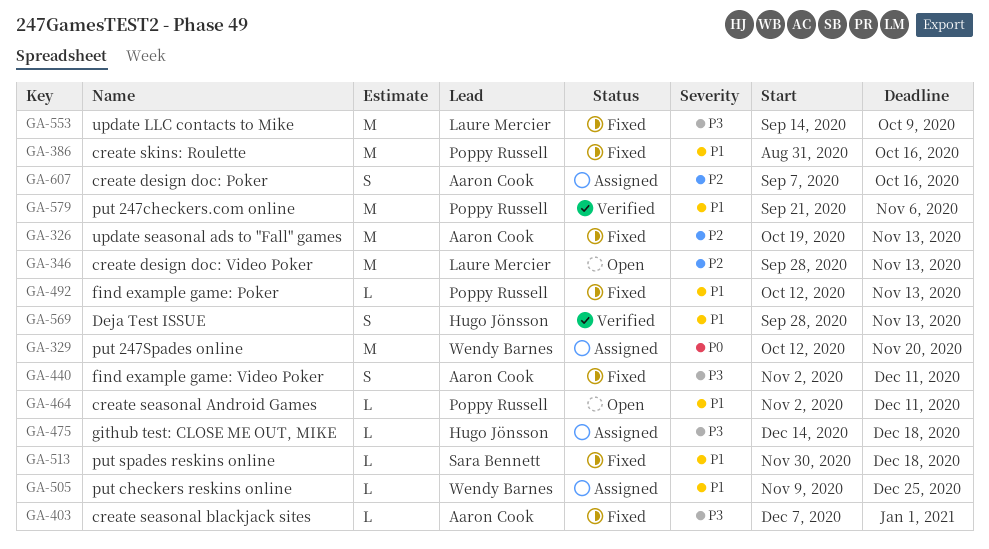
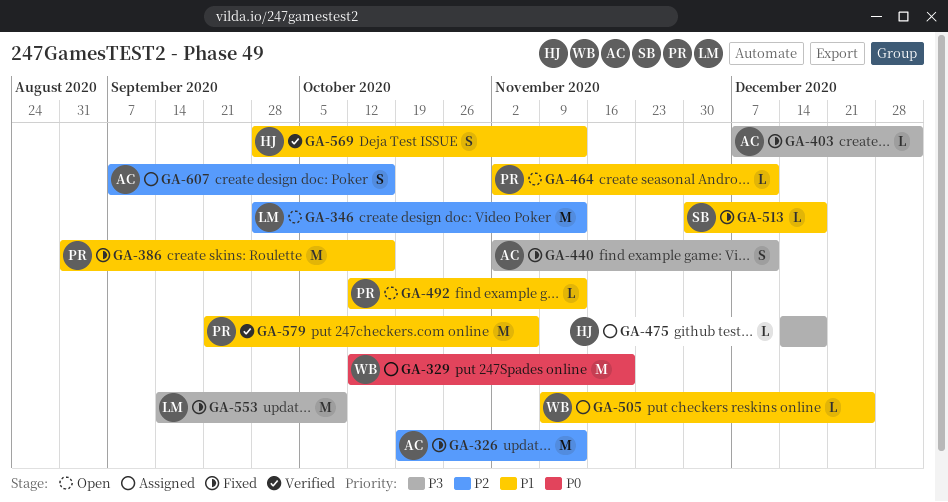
GA-492, status: Fixed -> Open

